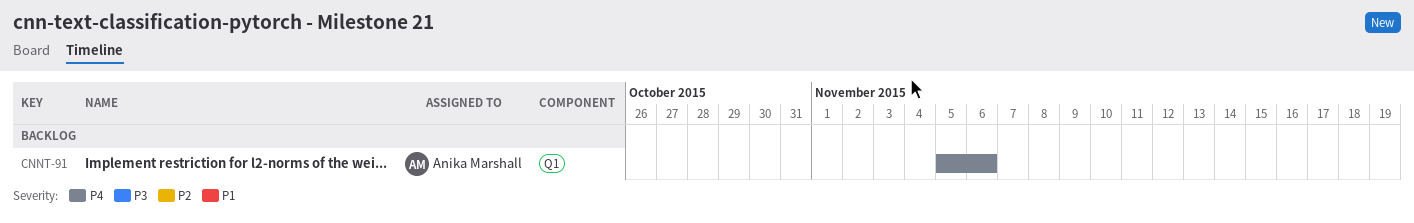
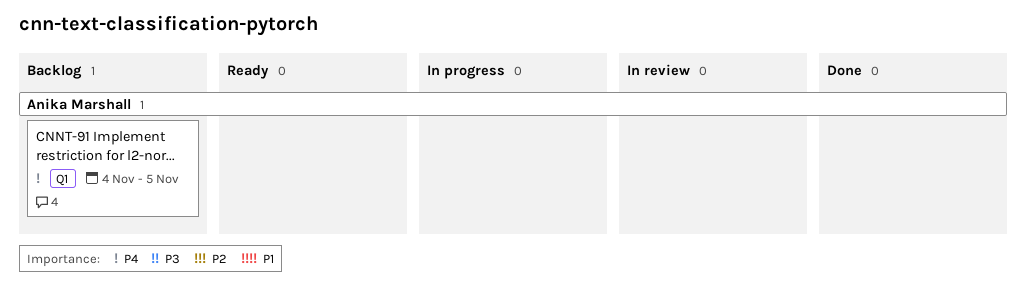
CNNT-91, start: Nov 5 -> Nov 4
CNNT-91, due: Nov 6 -> Nov 5

